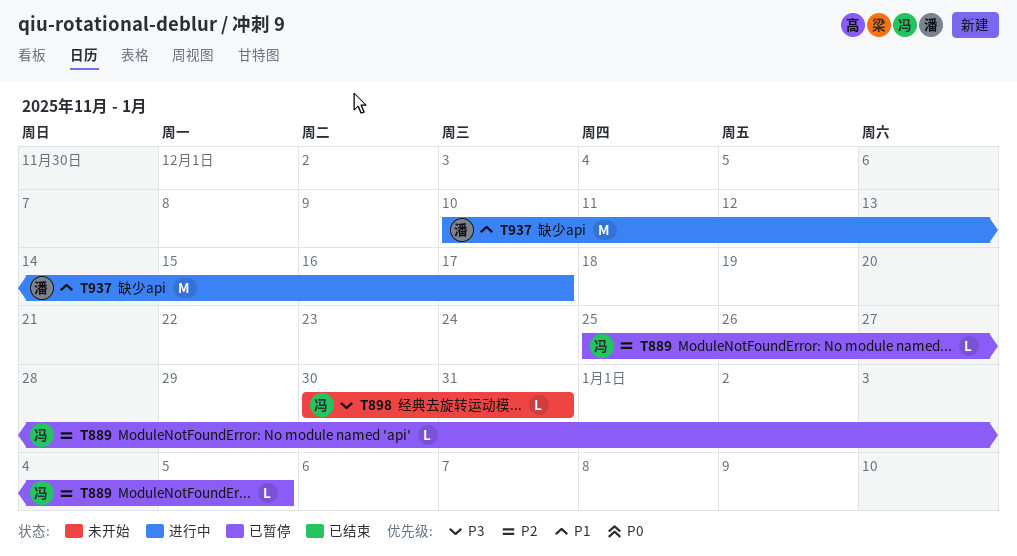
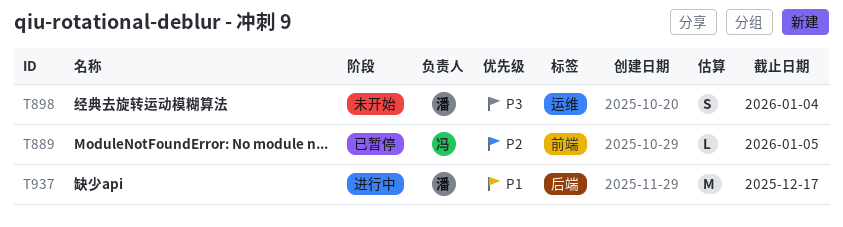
T898, owner: 冯 -> 潘
T898, estimate: L -> S
T898, due: Dec 31 -> Jan 4

